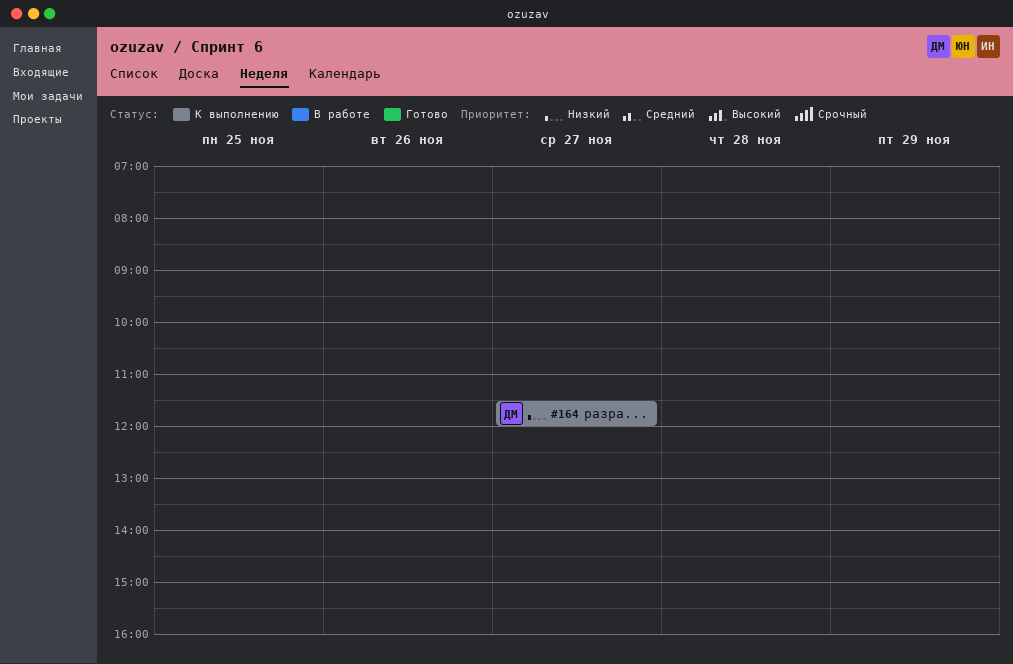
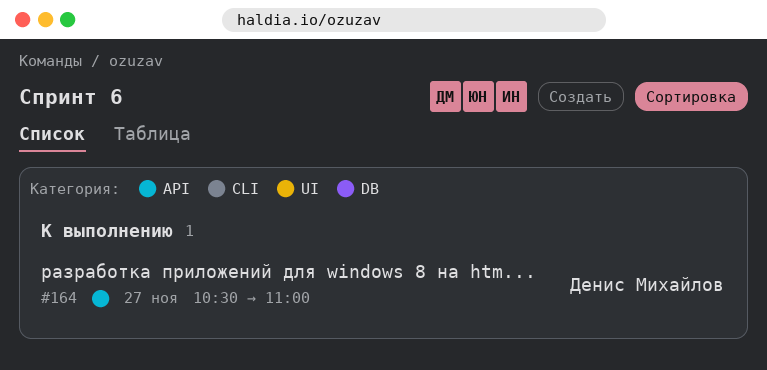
#164, begins: 11:30 -> 10:30
#164, ends: 12:00 -> 11:00

